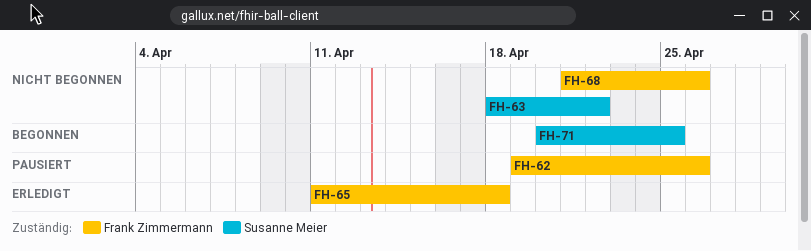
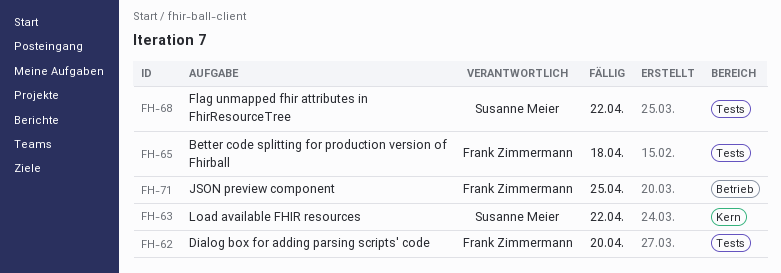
FH-62, due: Apr 26 -> Apr 20
FH-68, owner: Frank Zimmermann -> Susanne Meier
FH-68, due: Apr 26 -> Apr 22
FH-71, owner: Susanne Meier -> Frank Zimmermann

